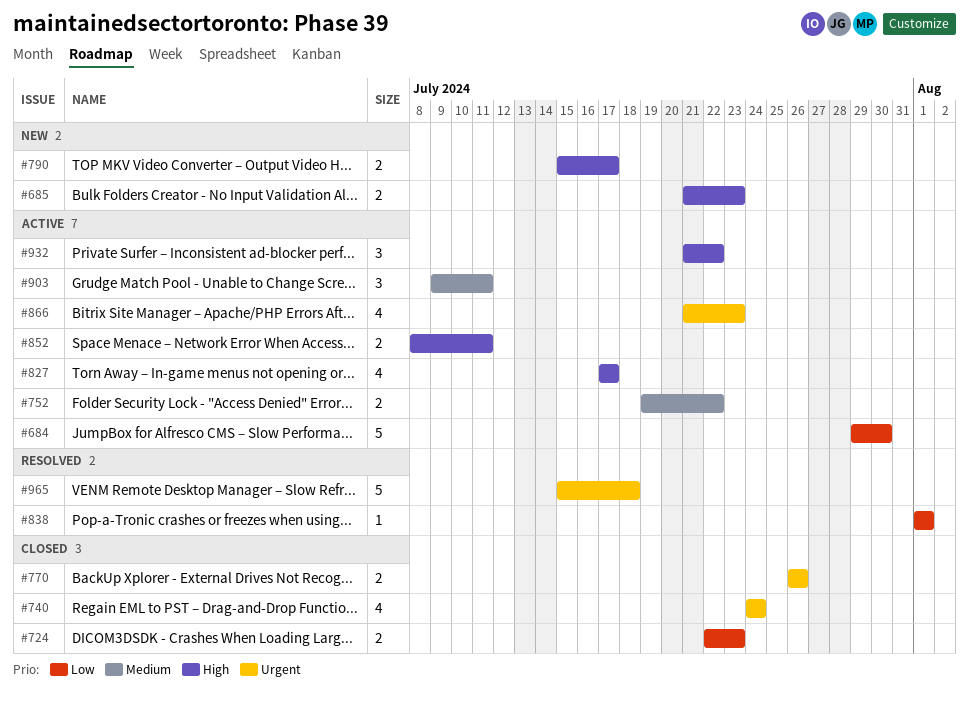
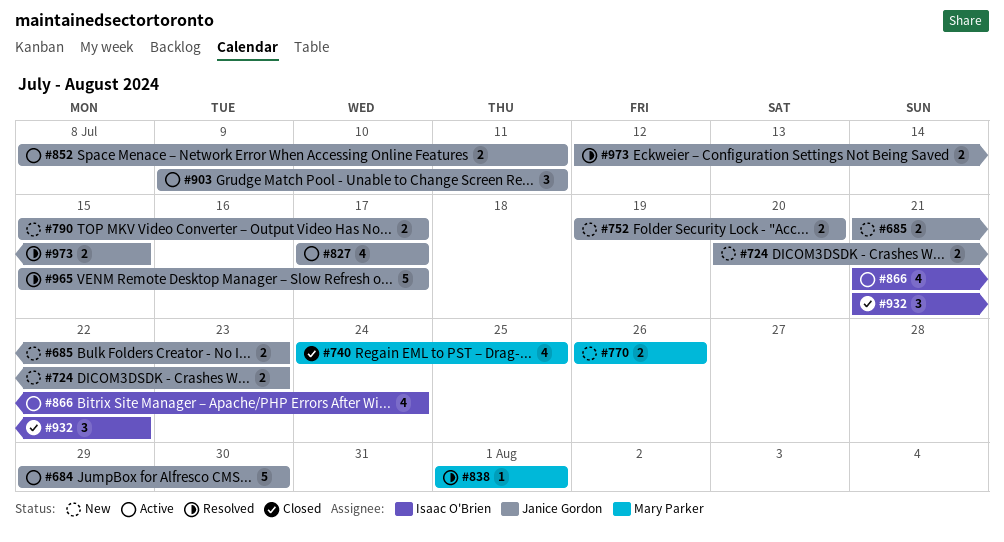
#724, status: Closed -> New
#724, start: Jul 22 -> Jul 20
#740, due: Jul 24 -> Jul 25
#752, status: Active -> New
#752, due: Jul 22 -> Jul 20
#770, status: Closed -> New
#866, due: Jul 23 -> Jul 24
#932, status: Active -> Closed
#965, due: Jul 18 -> Jul 17
#973: none -> present

